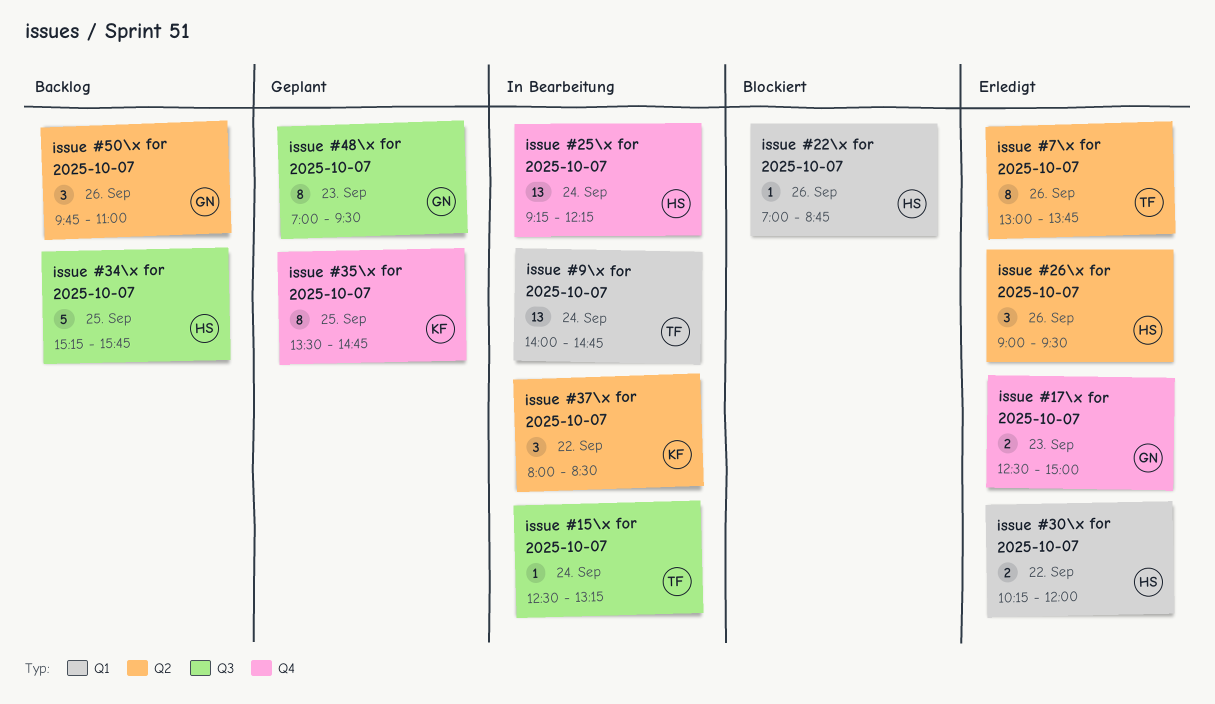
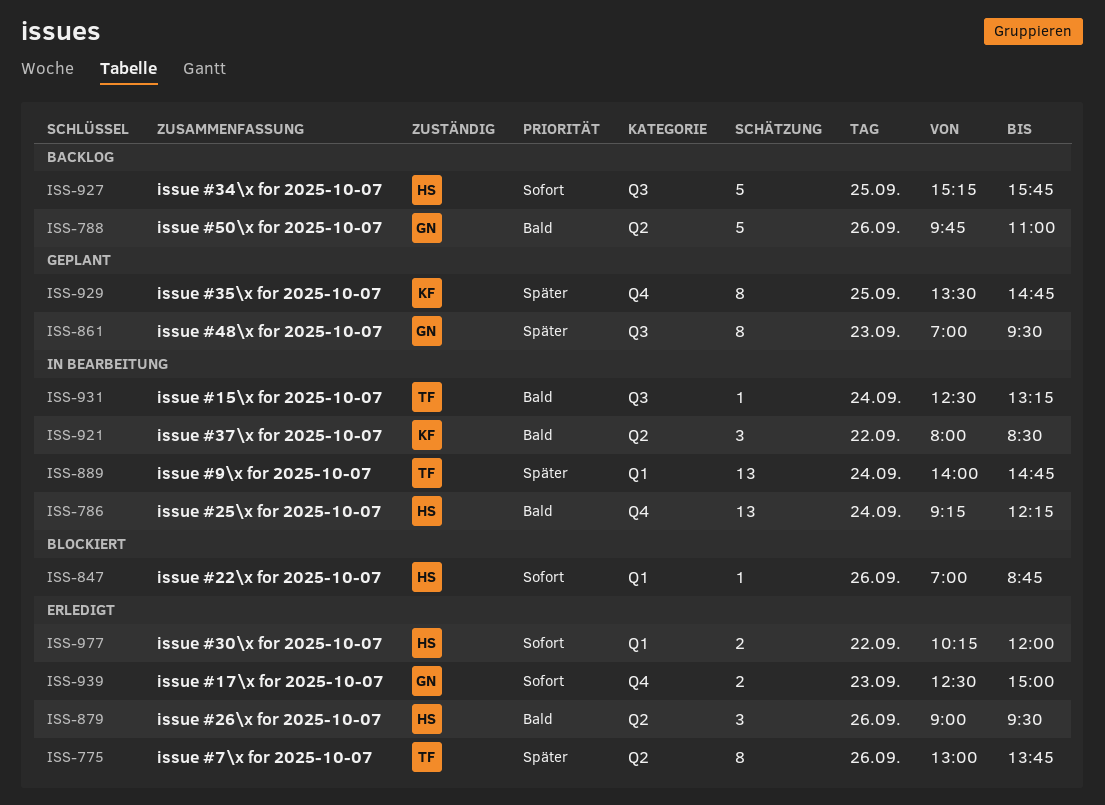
issue #50\x for 2025-10-07, estimate: 3 -> 5

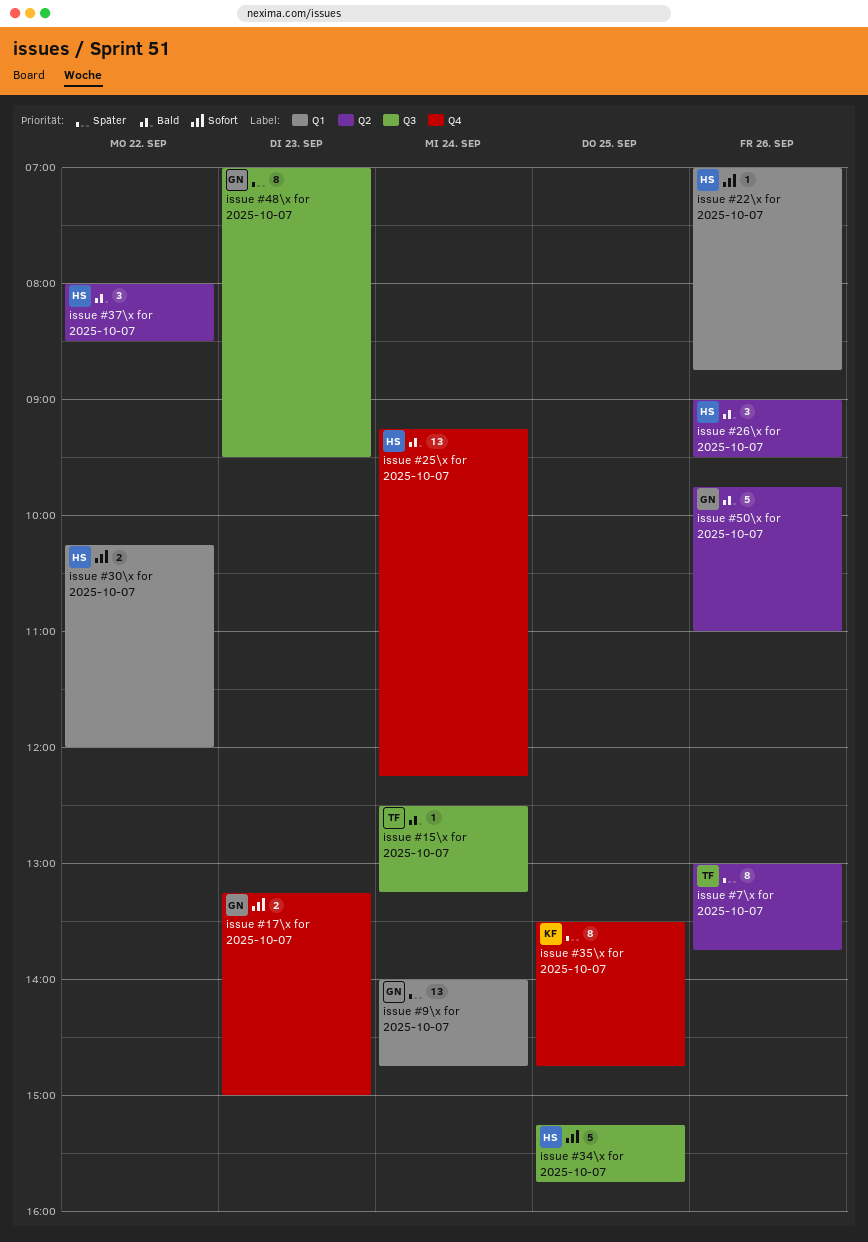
issue #17\x for 2025-10-07, begins: 12:30 -> 13:15
issue #37\x for 2025-10-07, owner: KF -> HS
issue #9\x for 2025-10-07, owner: TF -> GN

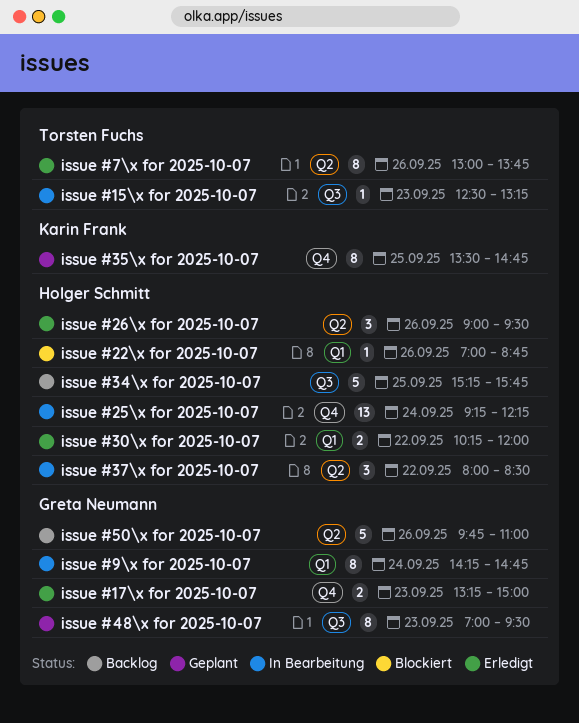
issue #15\x for 2025-10-07, day: Sep 24 -> Sep 23
issue #9\x for 2025-10-07, estimate: 13 -> 8
issue #9\x for 2025-10-07, begins: 14:00 -> 14:15

